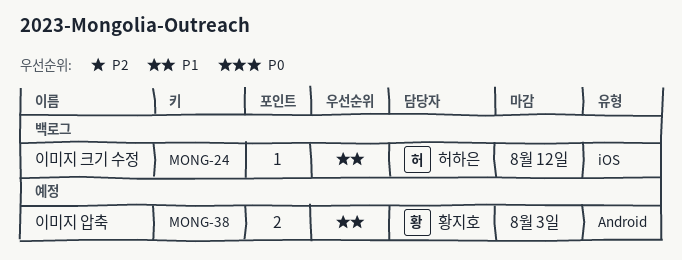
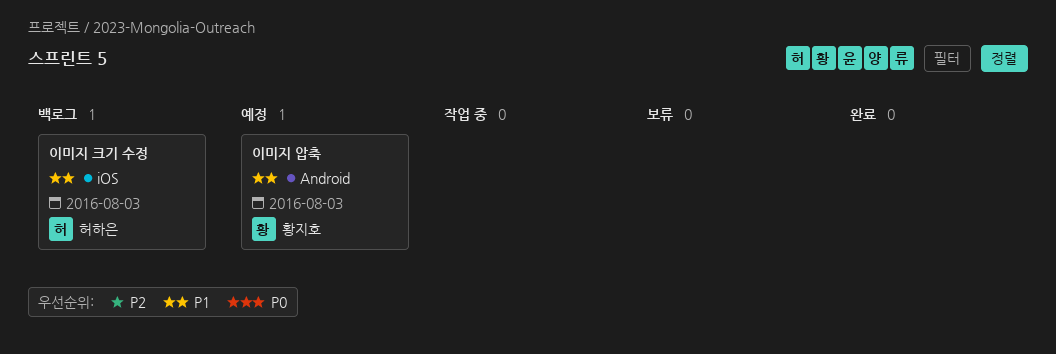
이미지 크기 수정, due: Aug 12 -> Aug 3

